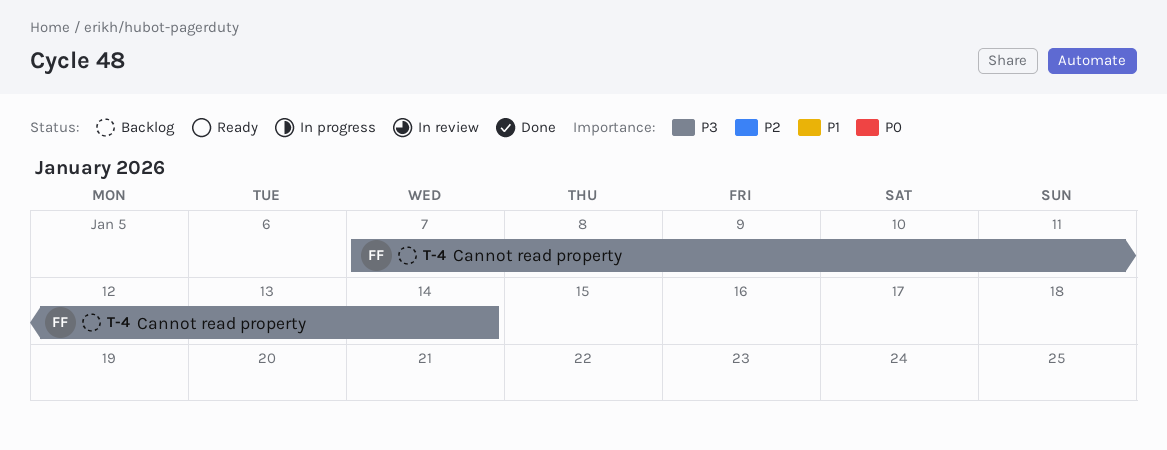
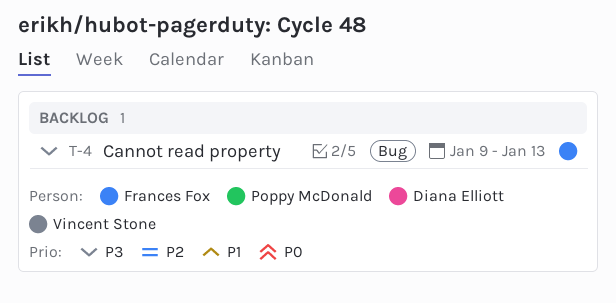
T-4, start: Jan 7 -> Jan 9
T-4, due: Jan 14 -> Jan 13

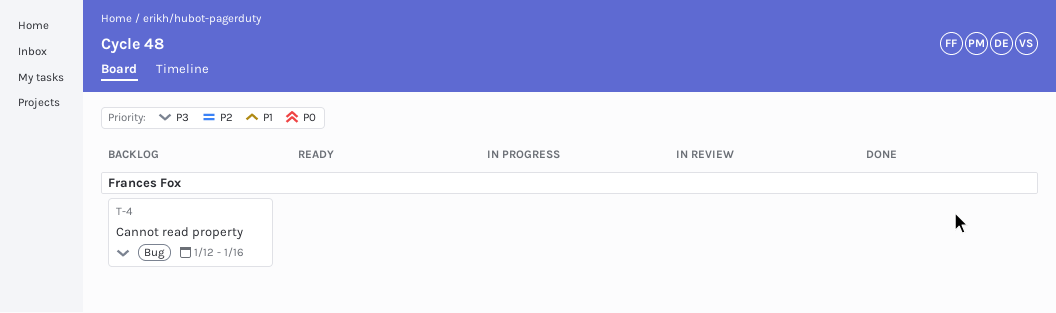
T-4, start: Jan 9 -> Jan 12
T-4, due: Jan 13 -> Jan 16

